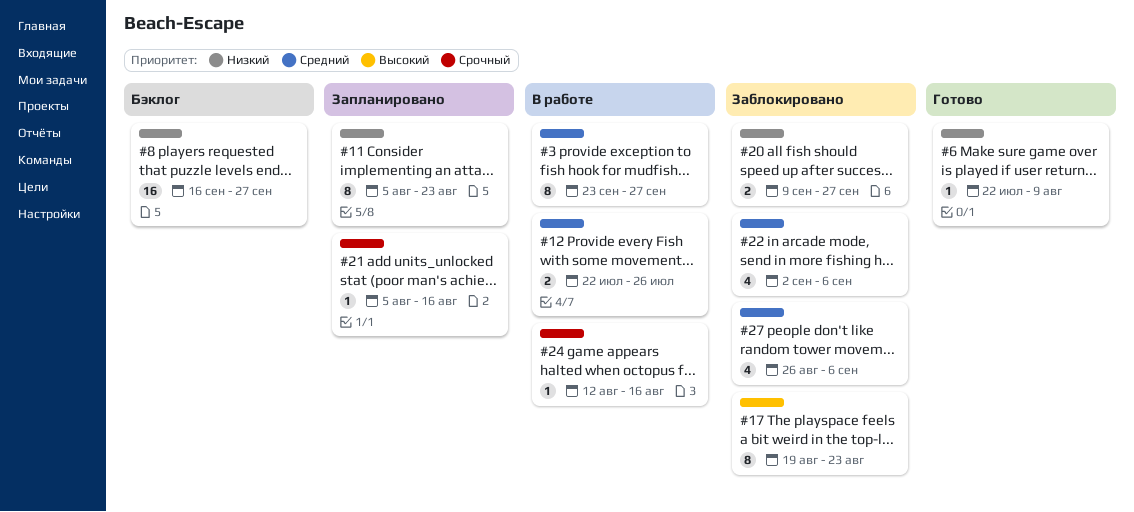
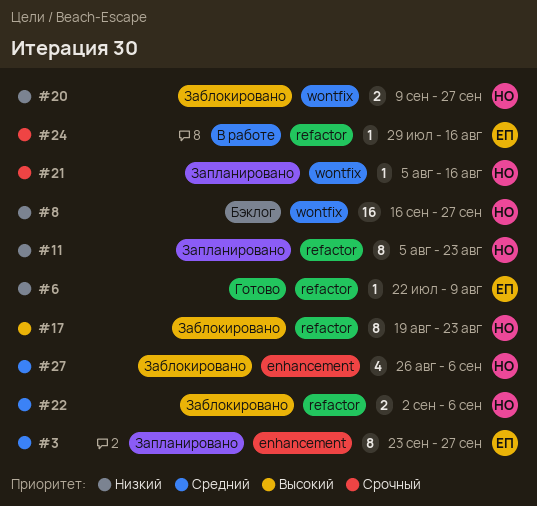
#3, status: В работе -> Запланировано
#12: present -> none
#22, estimate: 4 -> 2
#24, start: Aug 12 -> Jul 29

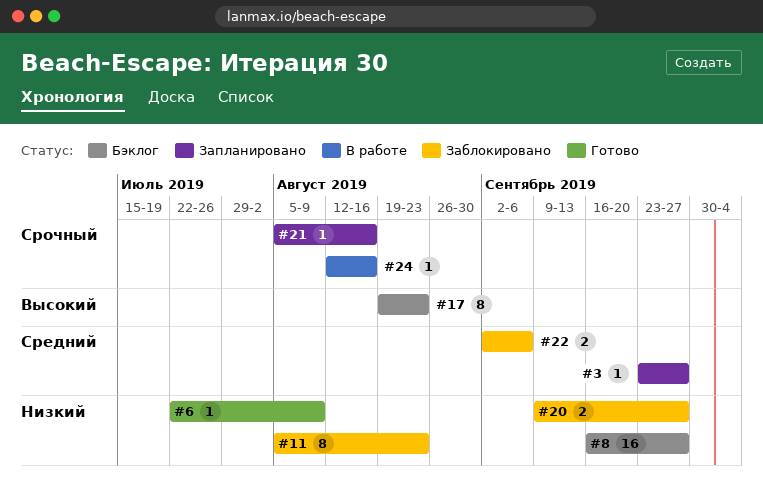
#3, estimate: 8 -> 1
#11, status: Запланировано -> Заблокировано
#17, status: Заблокировано -> Бэклог
#24, start: Jul 29 -> Aug 12
#27: present -> none

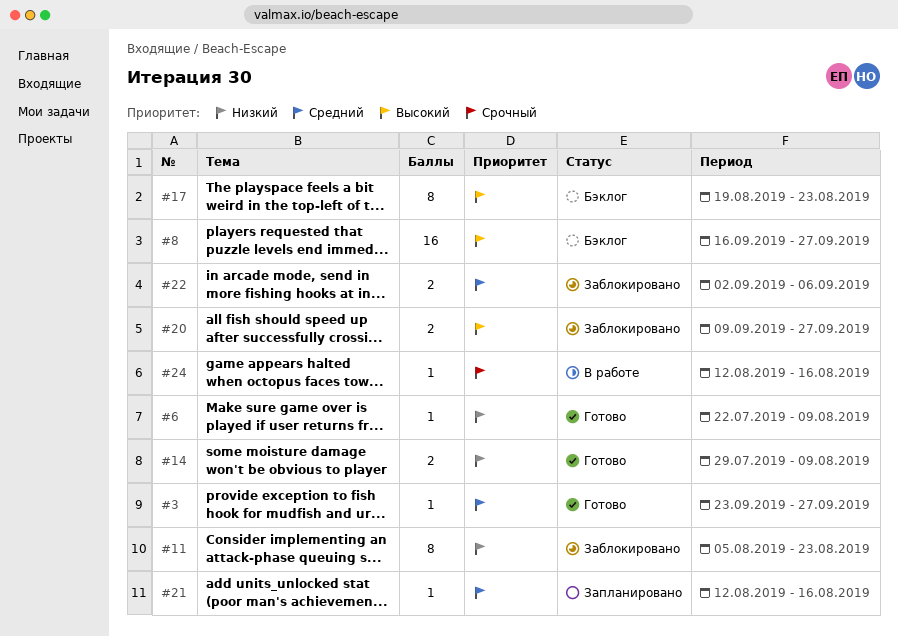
#3, status: Запланировано -> Готово
#8, priority: Низкий -> Высокий
#14: none -> present
#20, priority: Низкий -> Высокий
#21, priority: Срочный -> Средний
#21, start: Aug 5 -> Aug 12

